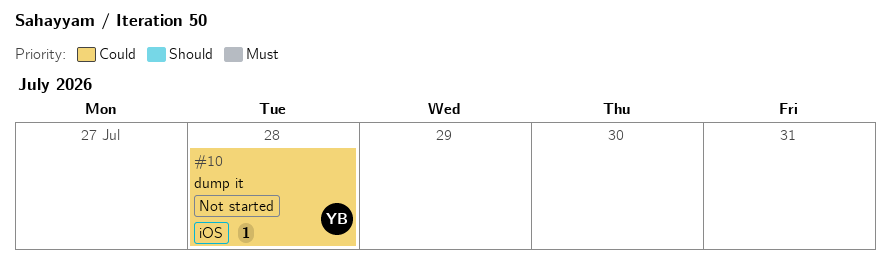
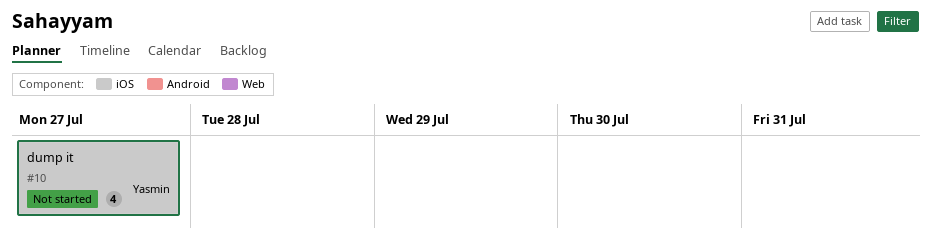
#10, estimate: 1 -> 4
#10, due: Jul 28 -> Jul 27

